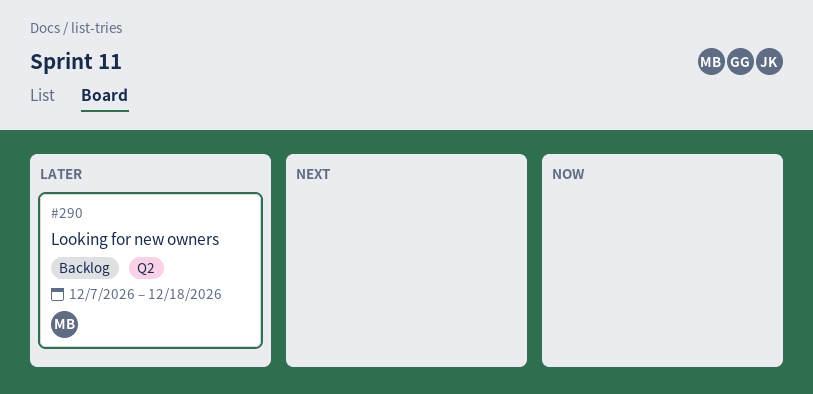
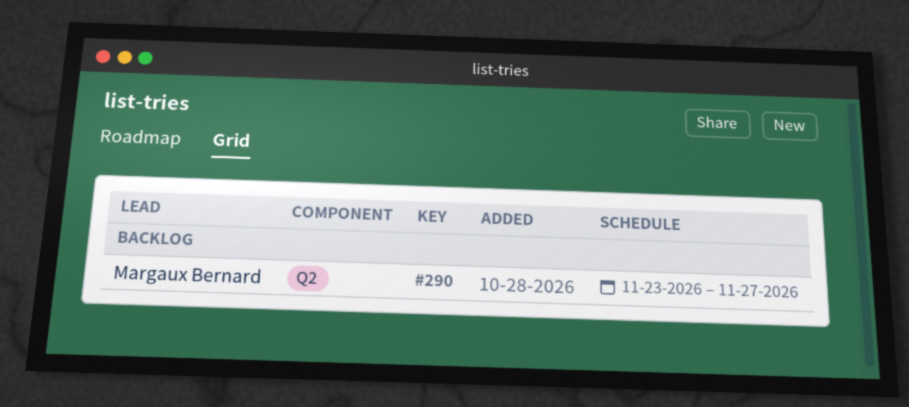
#290, start: Dec 7 -> Nov 23
#290, due: Dec 18 -> Nov 27

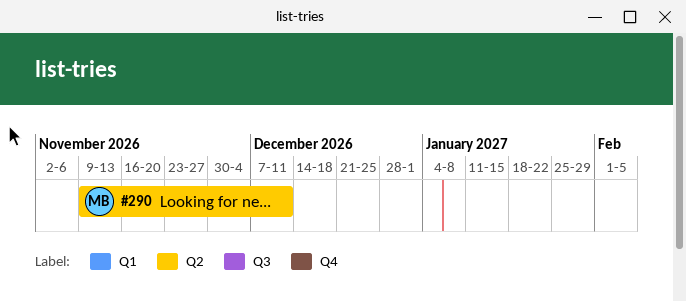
#290, start: Nov 23 -> Nov 9
#290, due: Nov 27 -> Dec 11

